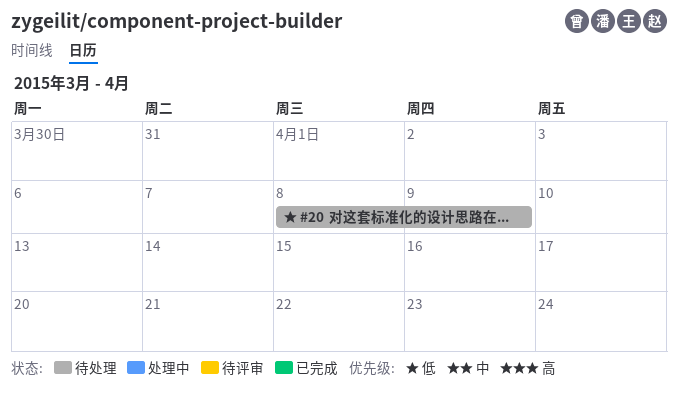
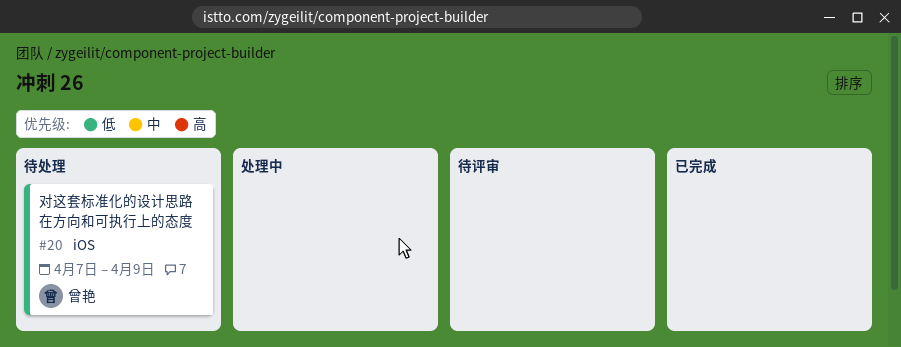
#20, start: Apr 8 -> Apr 7

